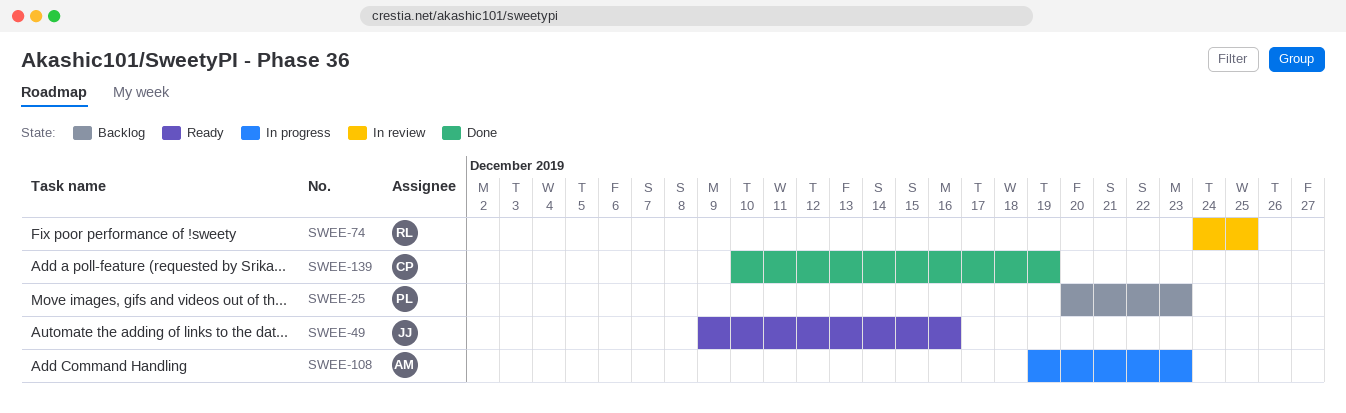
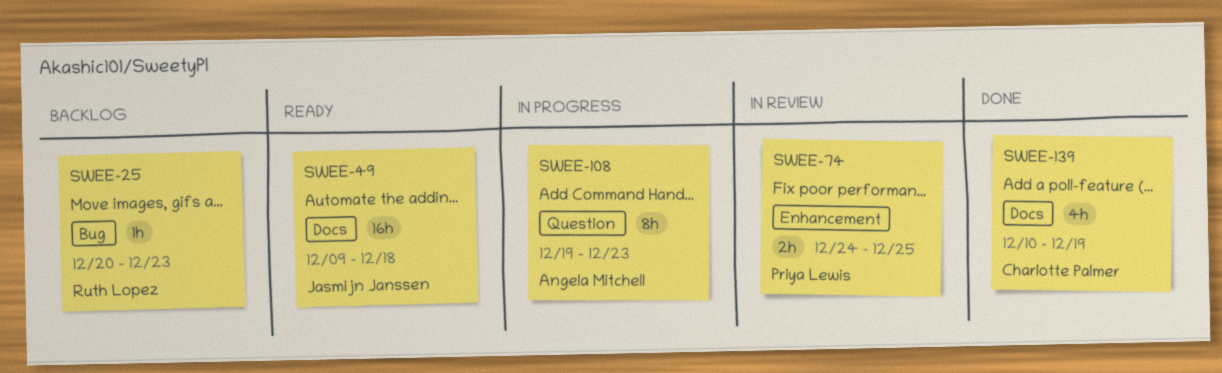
SWEE-25, owner: Priya Lewis -> Ruth Lopez
SWEE-49, due: Dec 16 -> Dec 18
SWEE-74, owner: Ruth Lopez -> Priya Lewis

